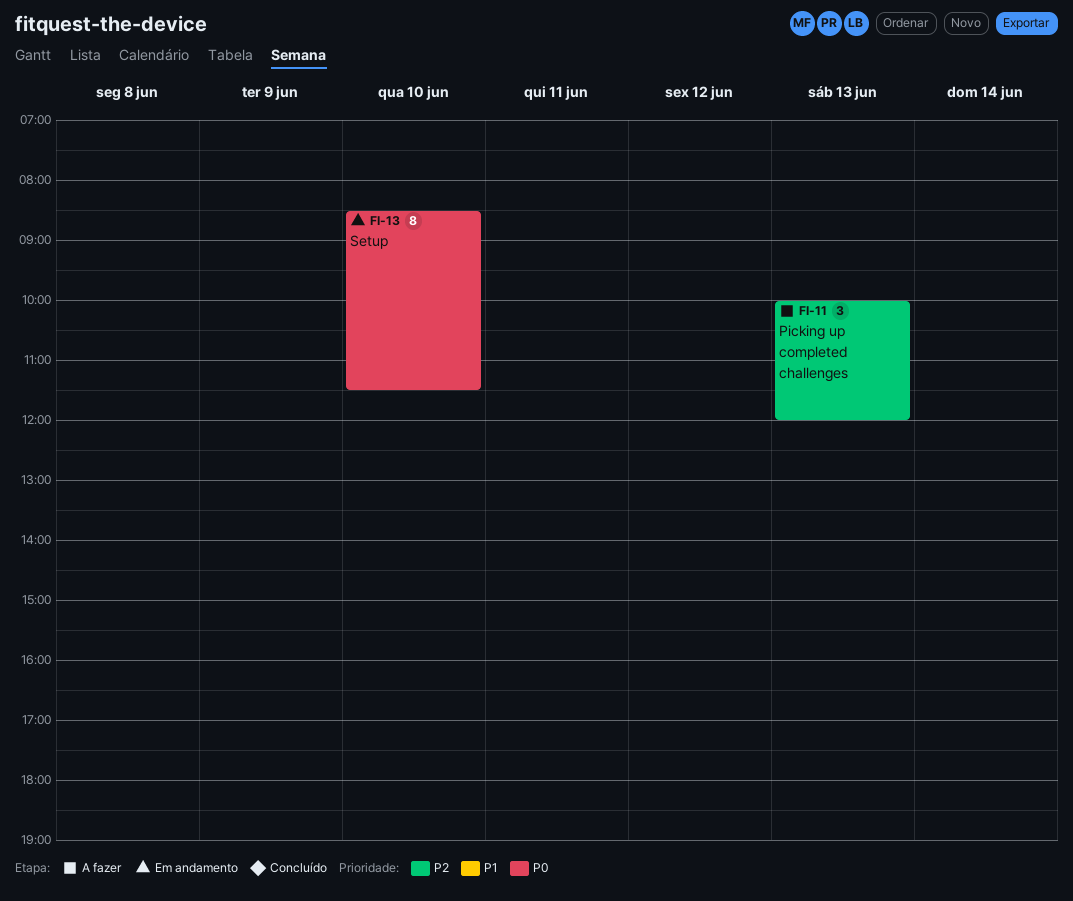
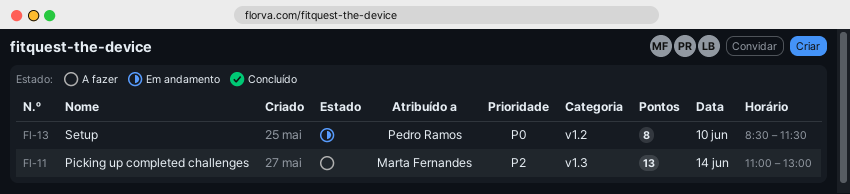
FI-11, estimate: 3 -> 13
FI-11, day: Jun 13 -> Jun 14
FI-11, begins: 10:00 -> 11:00
FI-11, ends: 12:00 -> 13:00

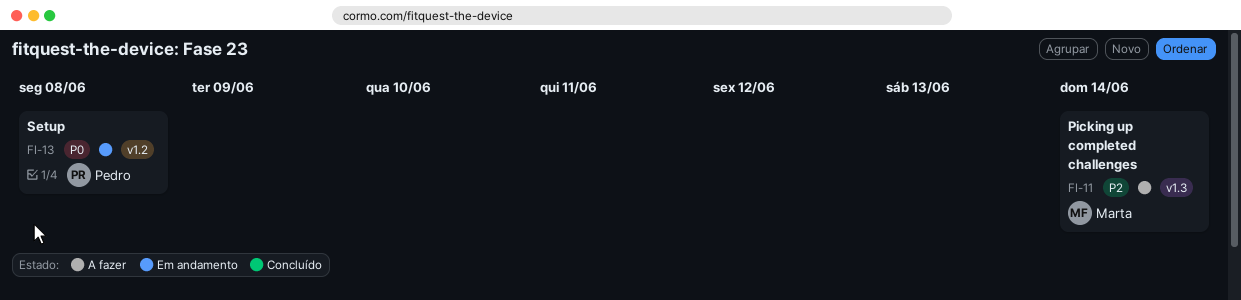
FI-13, day: Jun 10 -> Jun 8

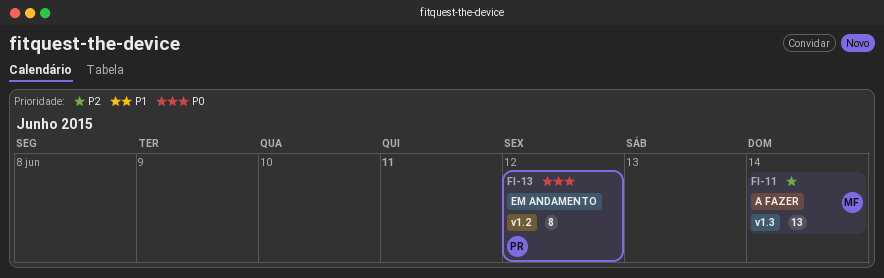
FI-13, day: Jun 8 -> Jun 12

